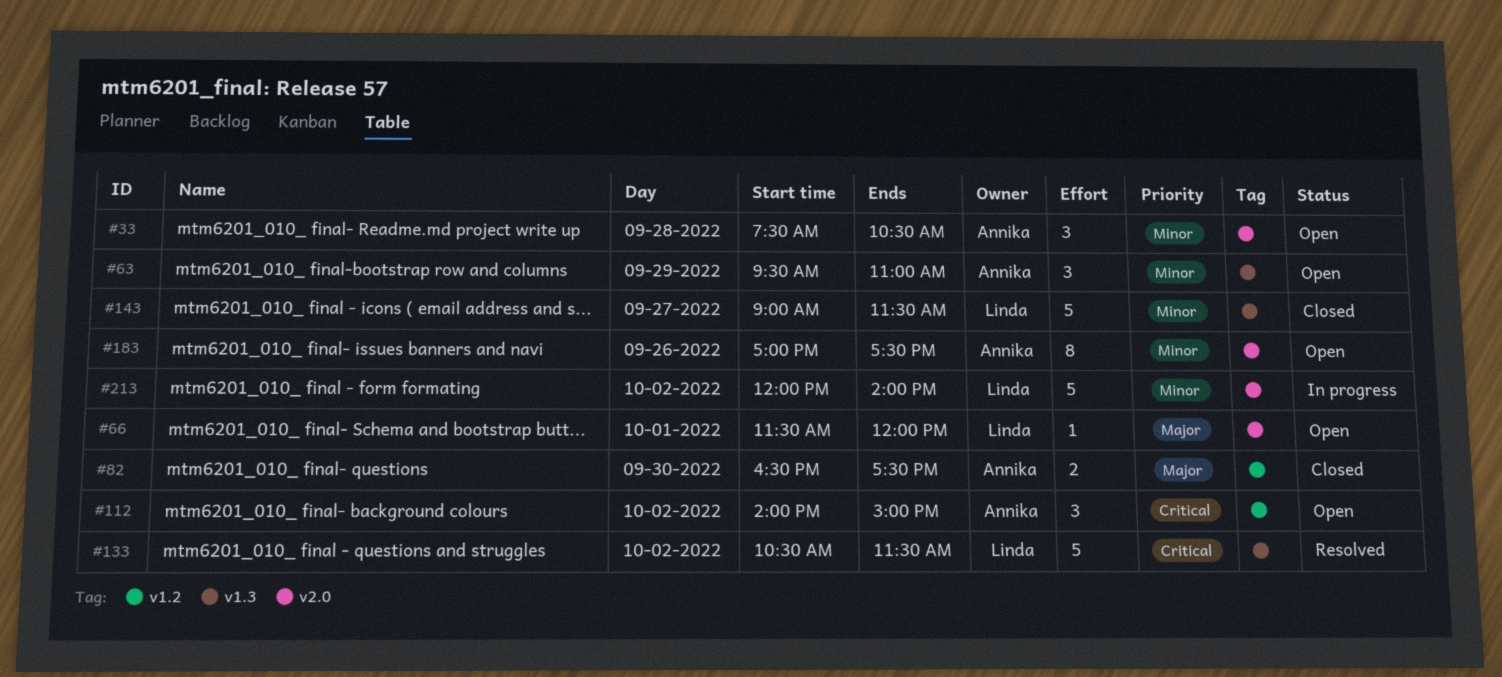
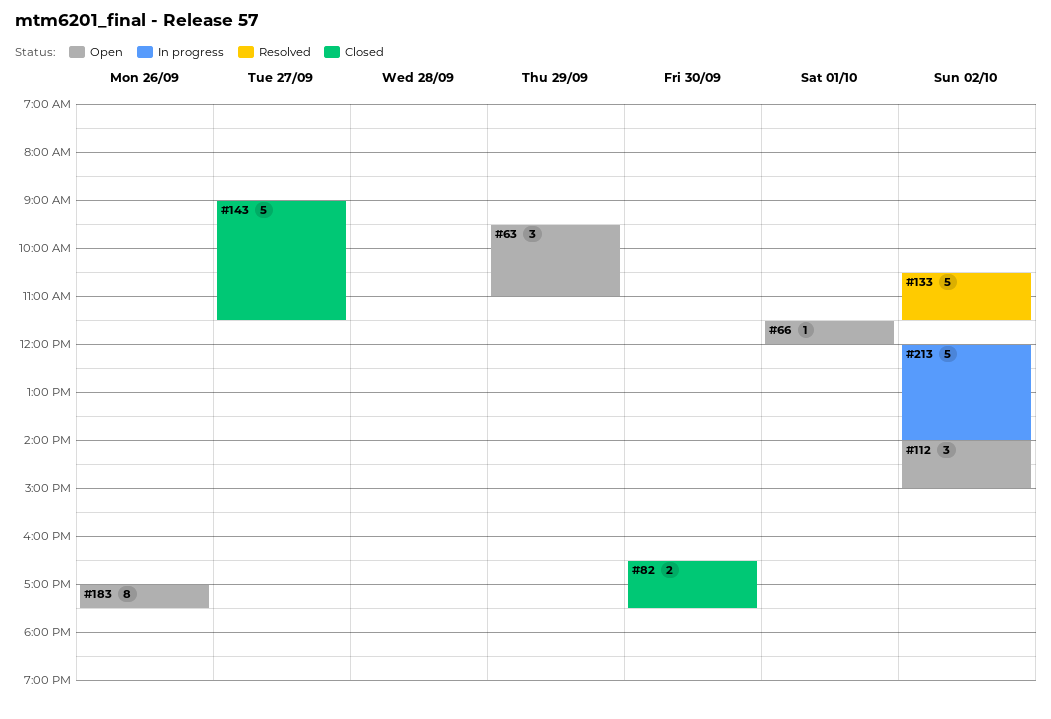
#33: present -> none

